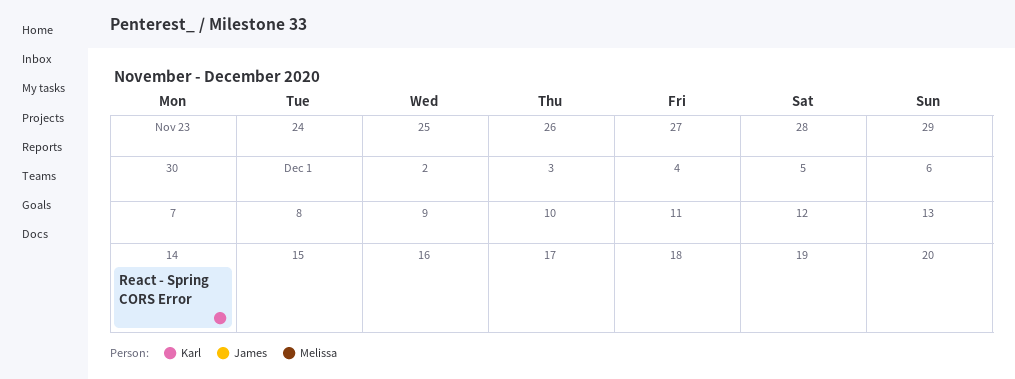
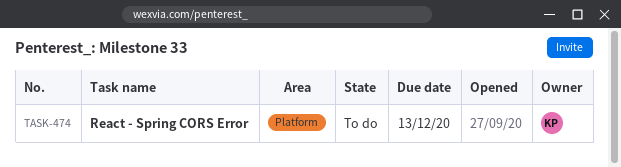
React - Spring CORS Error, due: Dec 14 -> Dec 13

